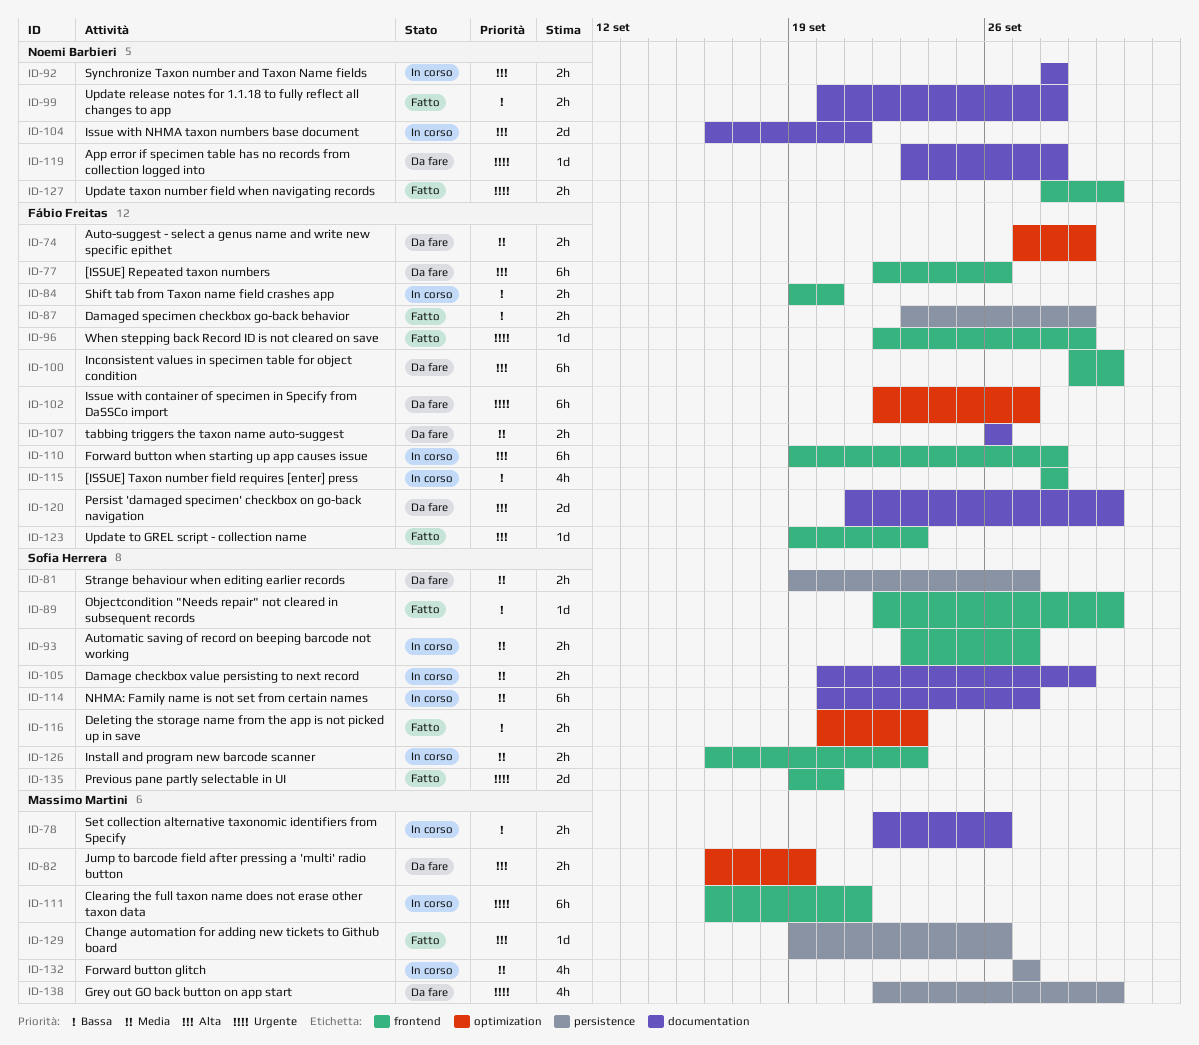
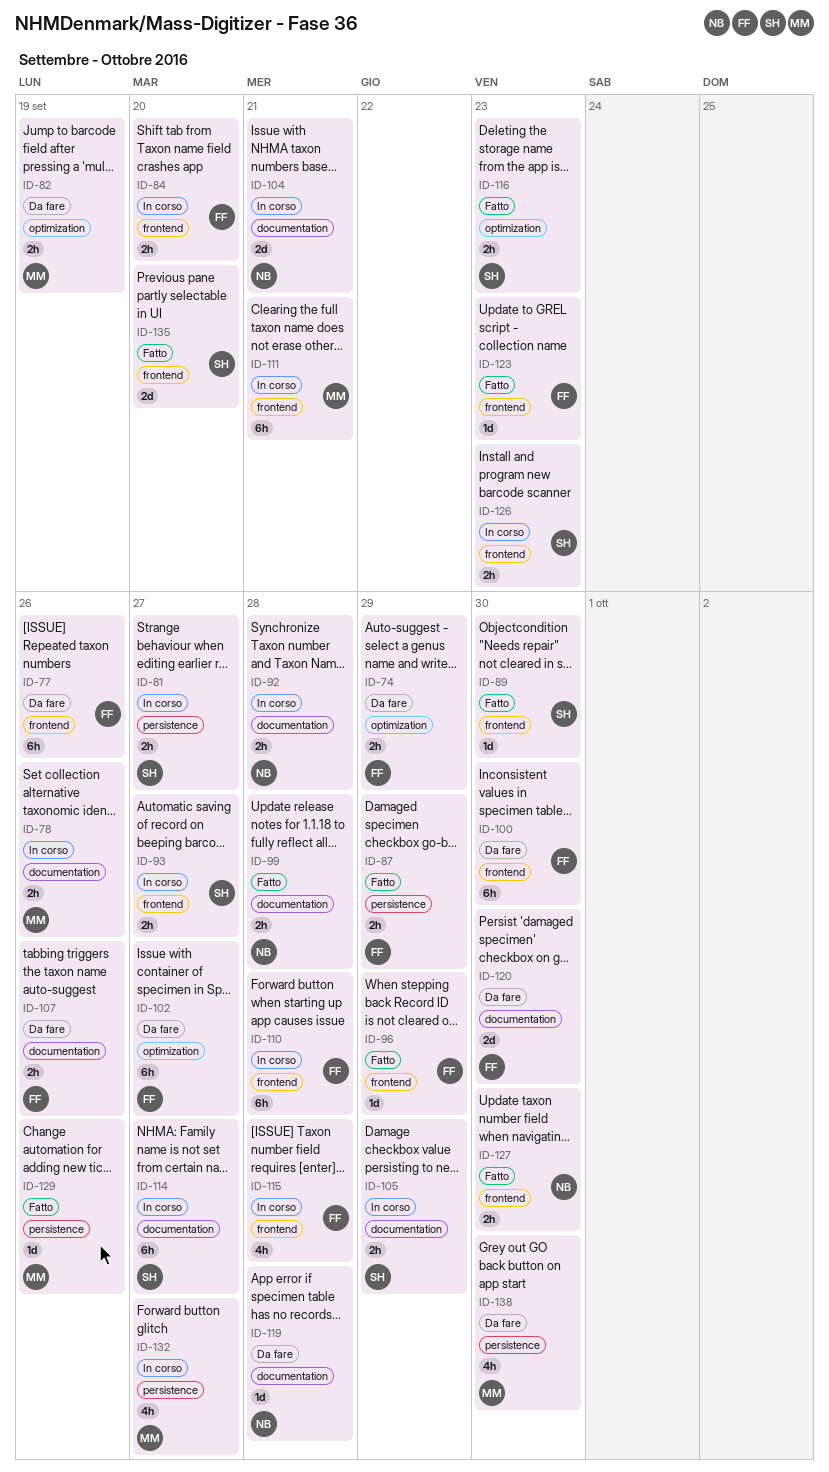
ID-81, status: Da fare -> In corso

